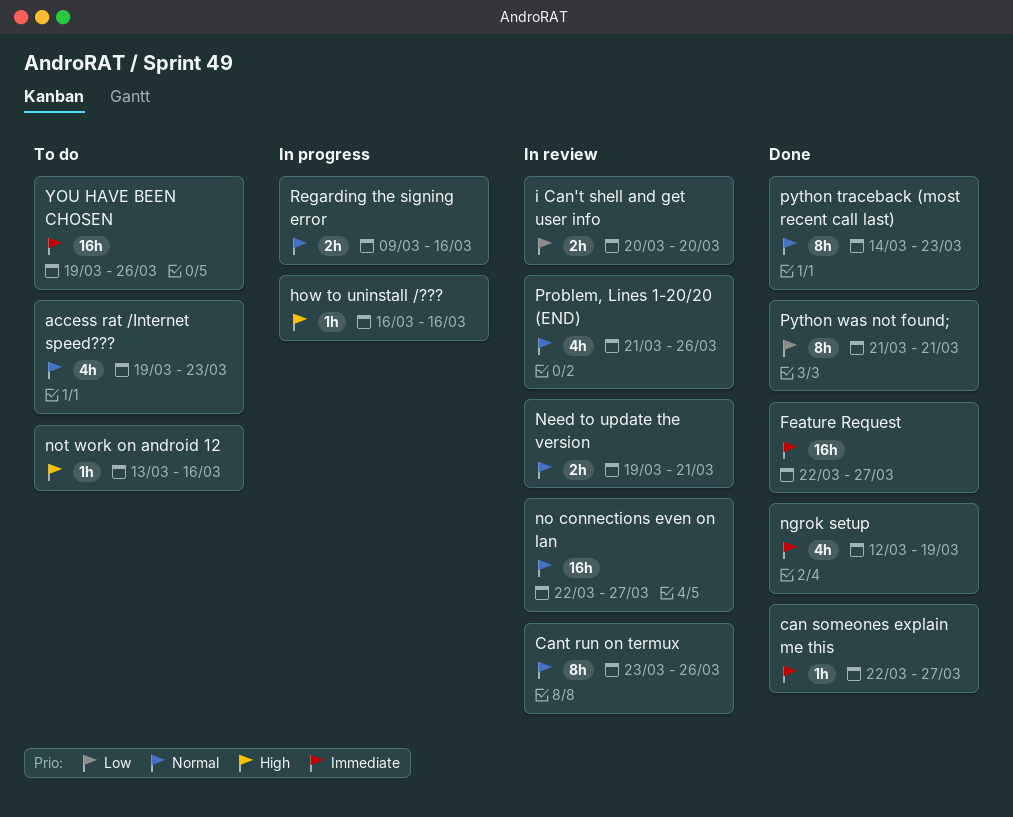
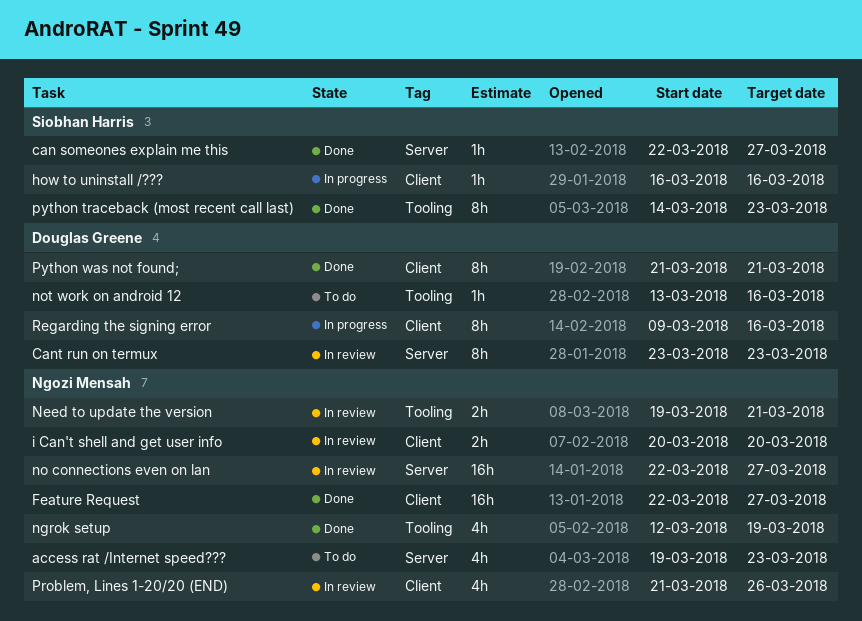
Cant run on termux, due: Mar 26 -> Mar 23
Regarding the signing error, estimate: 2h -> 8h
YOU HAVE BEEN CHOSEN: present -> none

